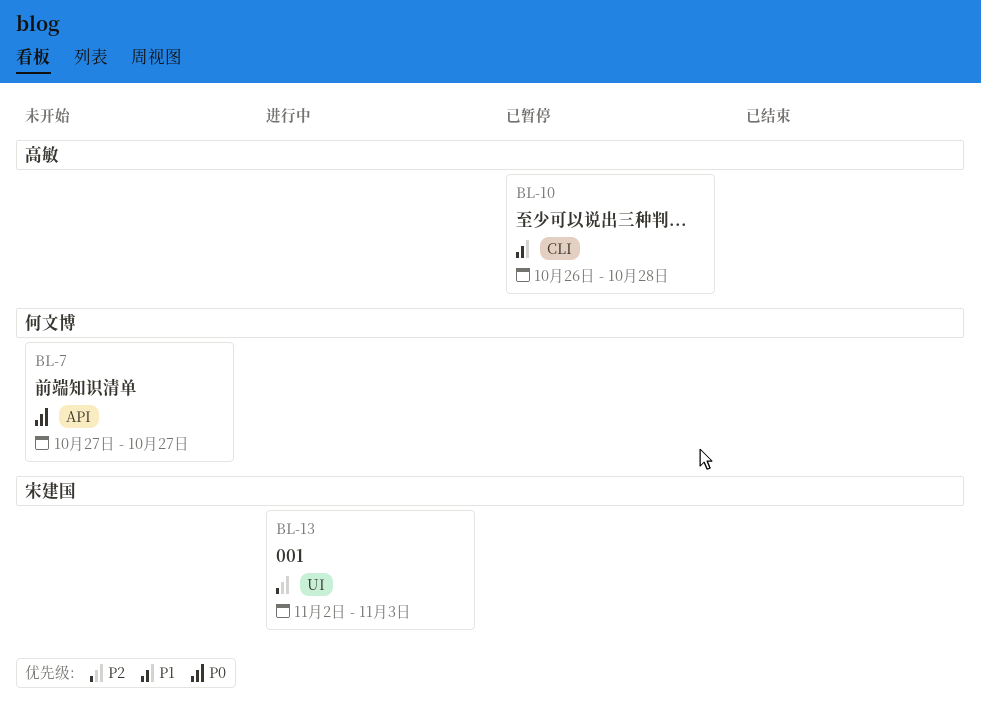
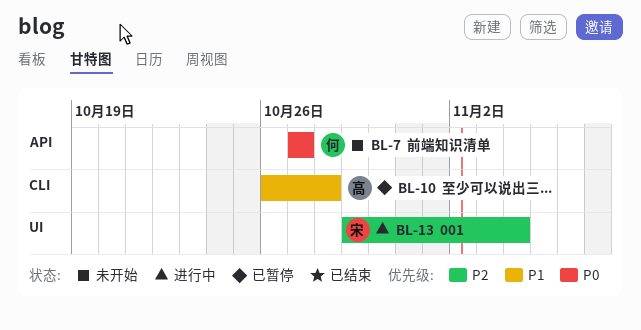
BL-13, start: Nov 2 -> Oct 29
BL-13, due: Nov 3 -> Nov 4

